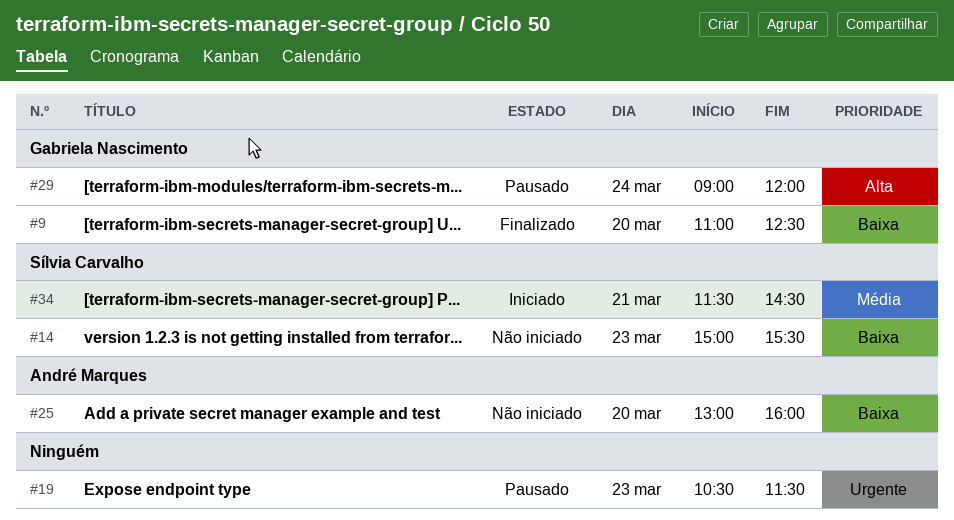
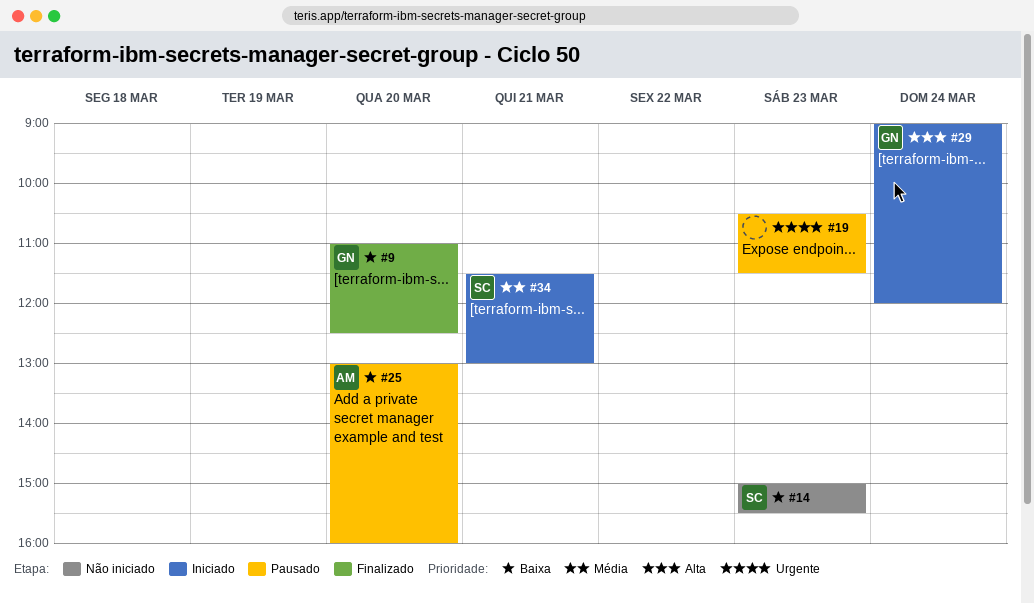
#25, status: Não iniciado -> Pausado
#29, status: Pausado -> Iniciado
#34, ends: 14:30 -> 13:00

